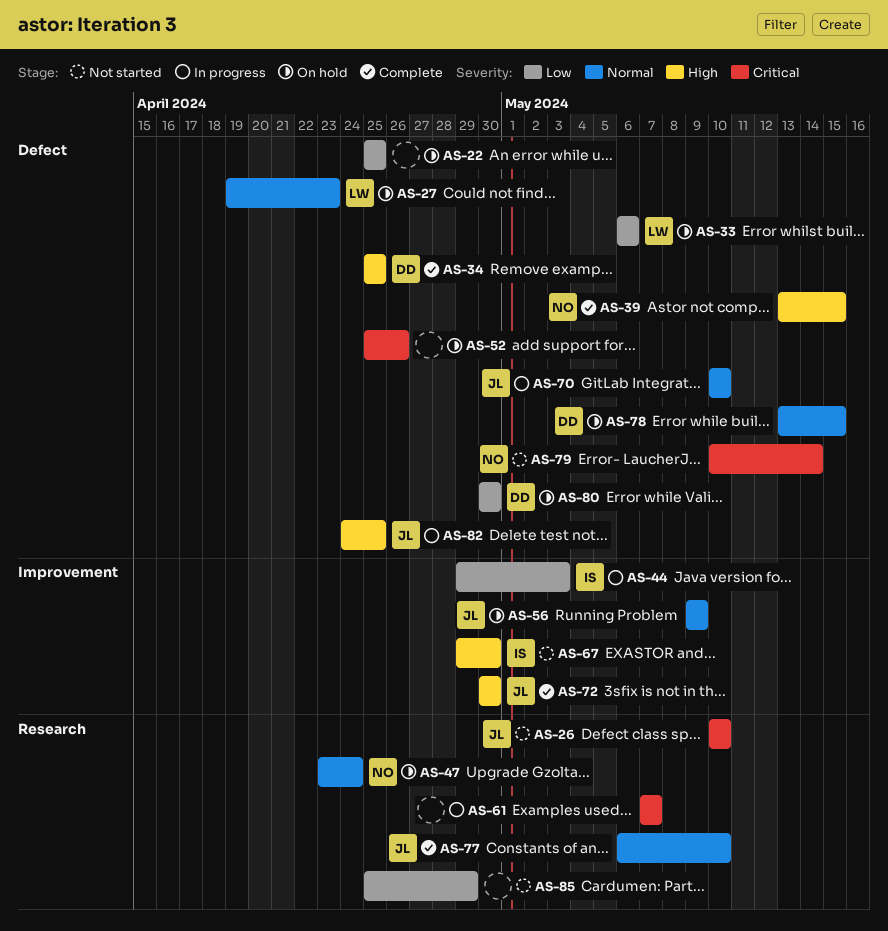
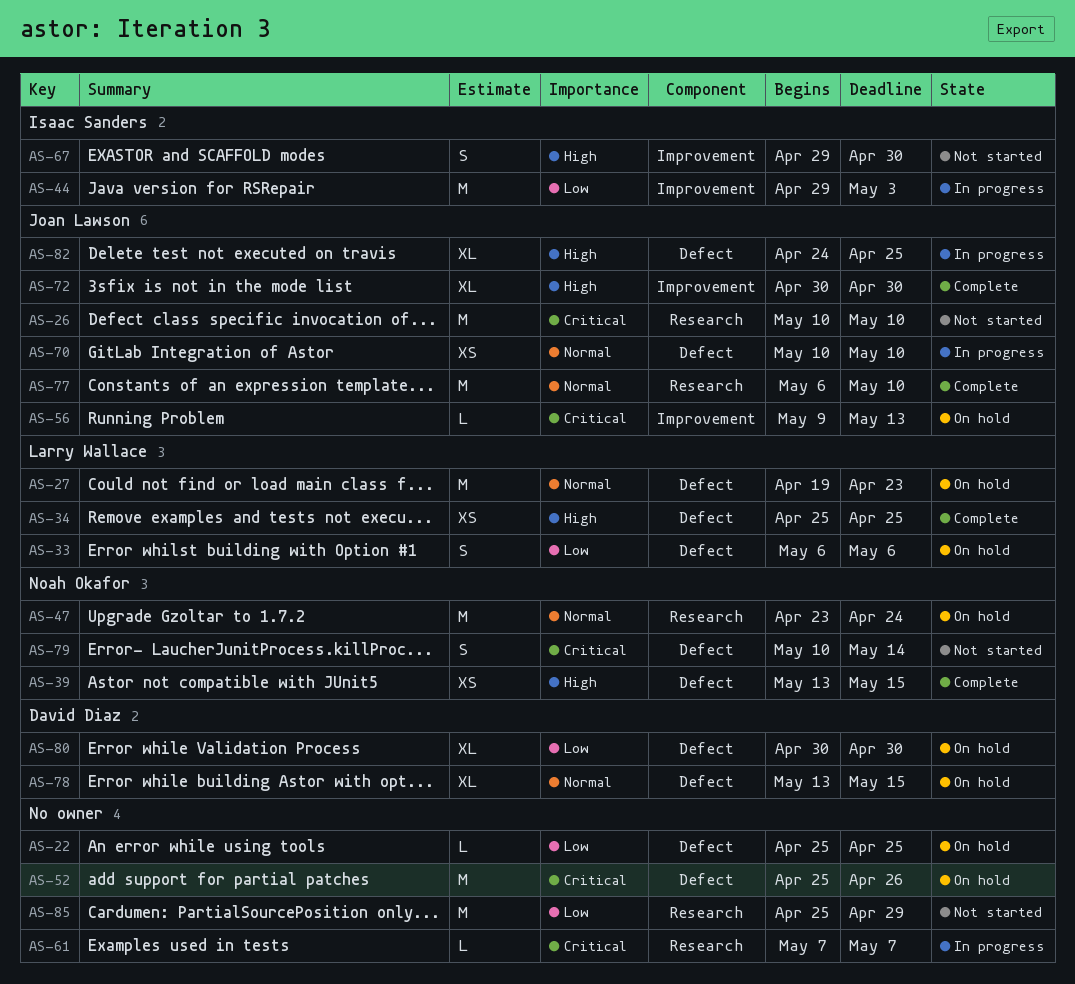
AS-34, owner: David Diaz -> Larry Wallace
AS-56, priority: Normal -> Critical
AS-56, due: May 9 -> May 13

